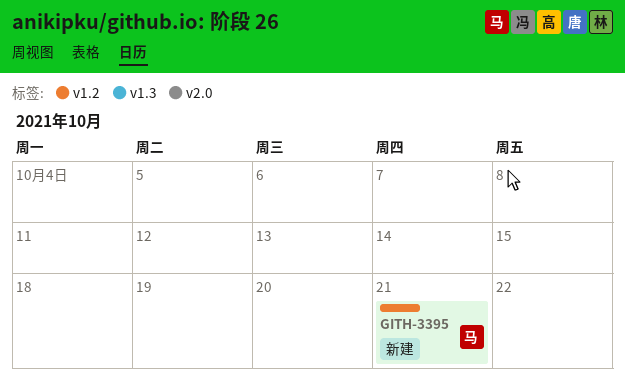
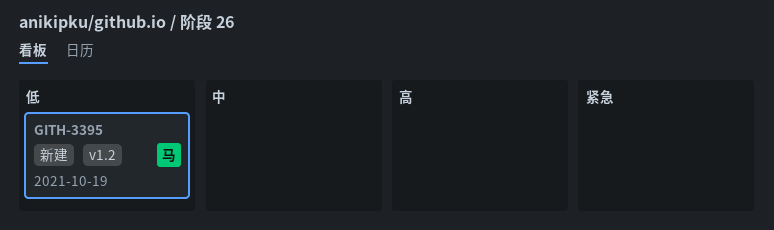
GITH-3395, due: Oct 21 -> Oct 19

